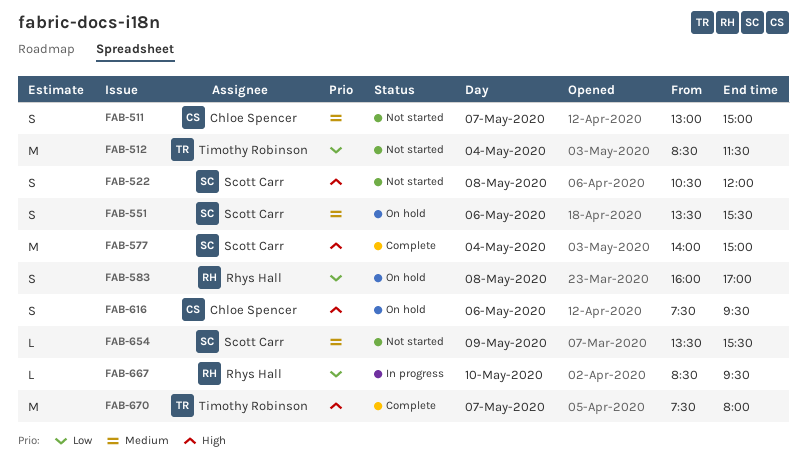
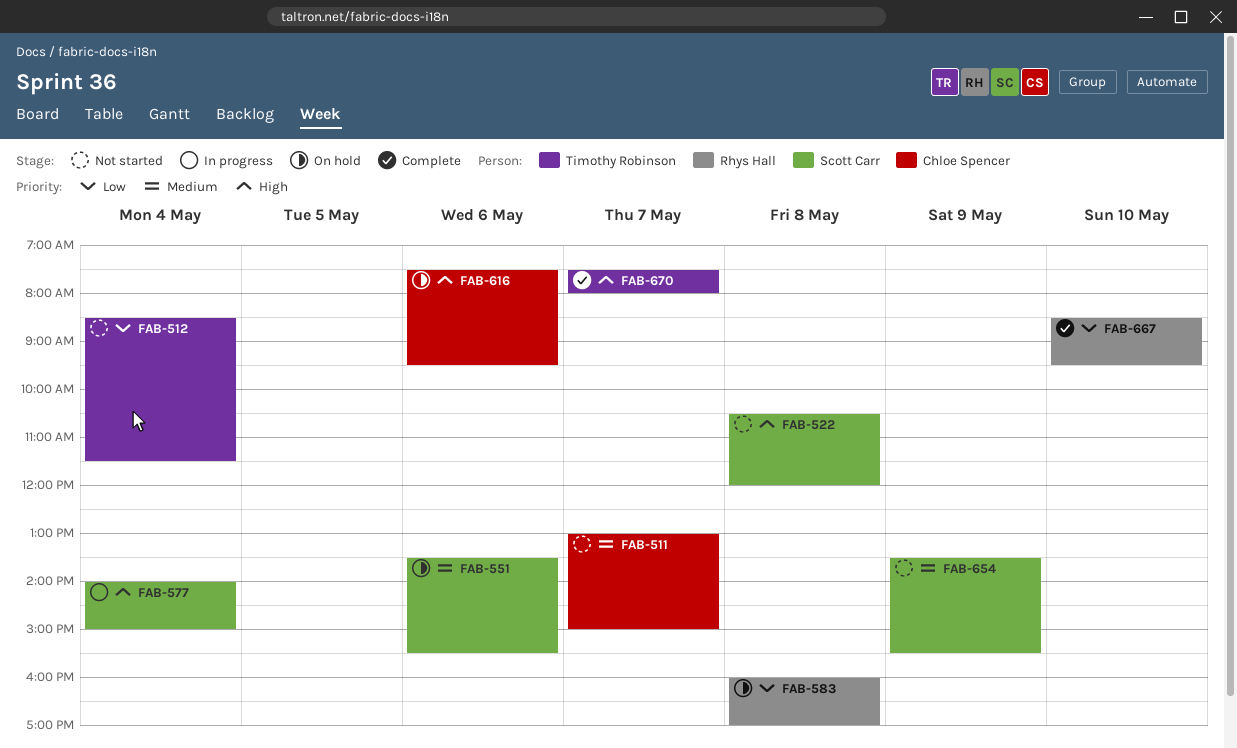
FAB-577, status: Complete -> In progress
FAB-667, status: In progress -> Complete

